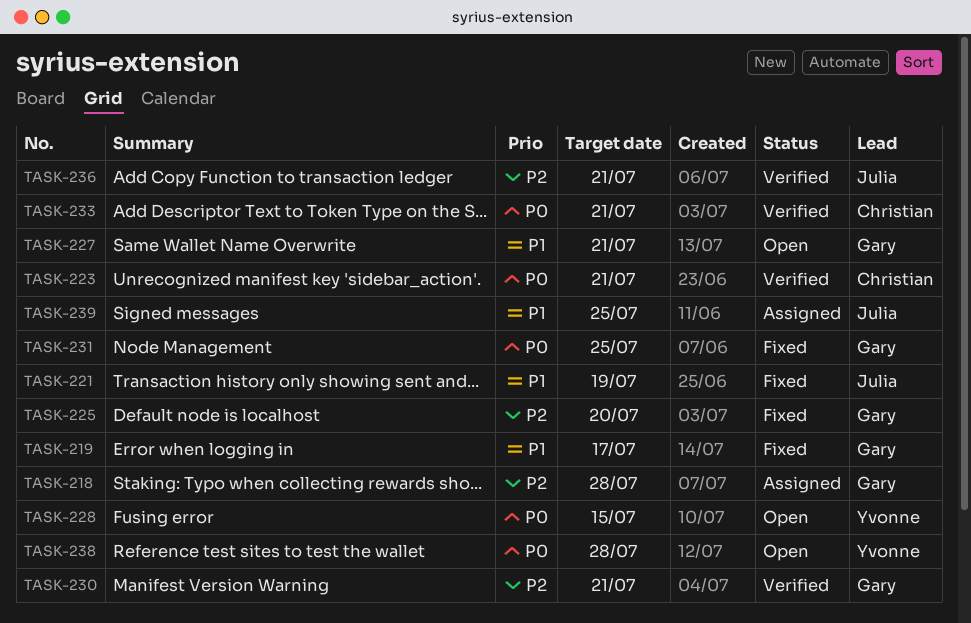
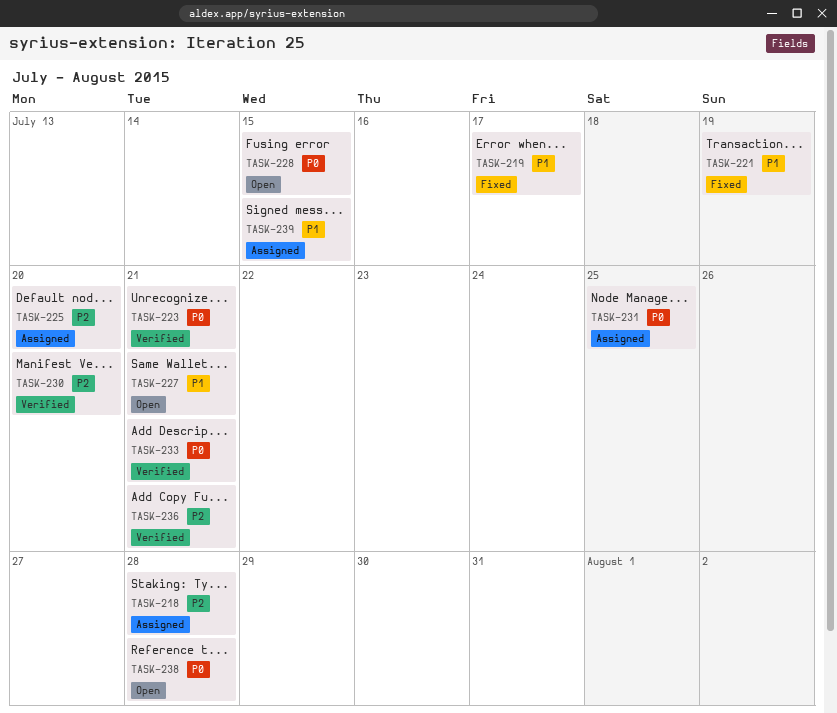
TASK-225, status: Fixed -> Assigned
TASK-230, due: Jul 21 -> Jul 20
TASK-231, status: Fixed -> Assigned
TASK-239, due: Jul 25 -> Jul 15

